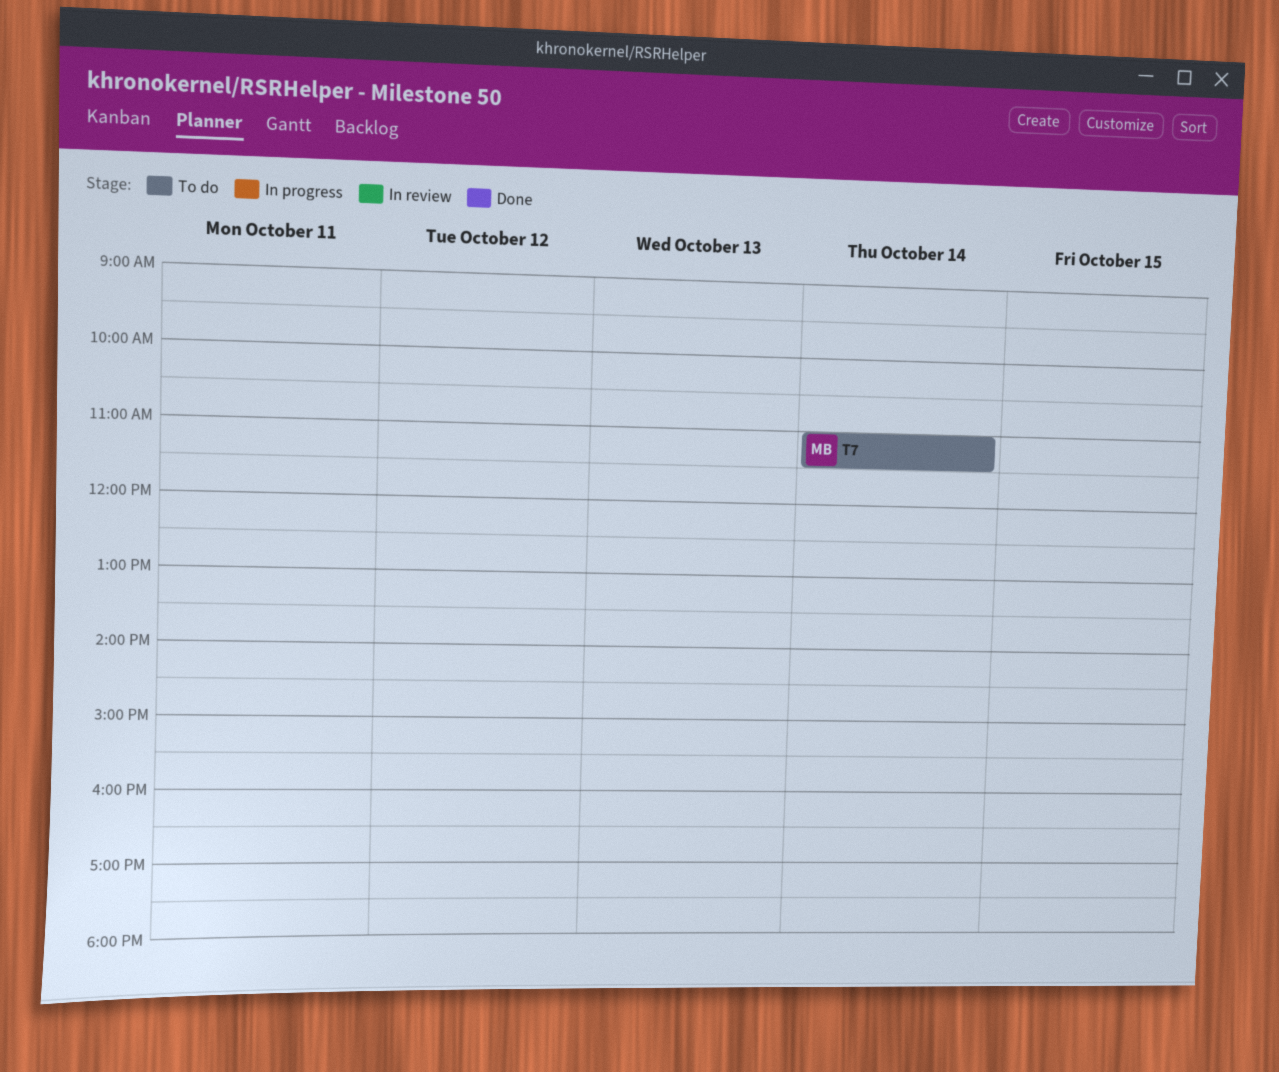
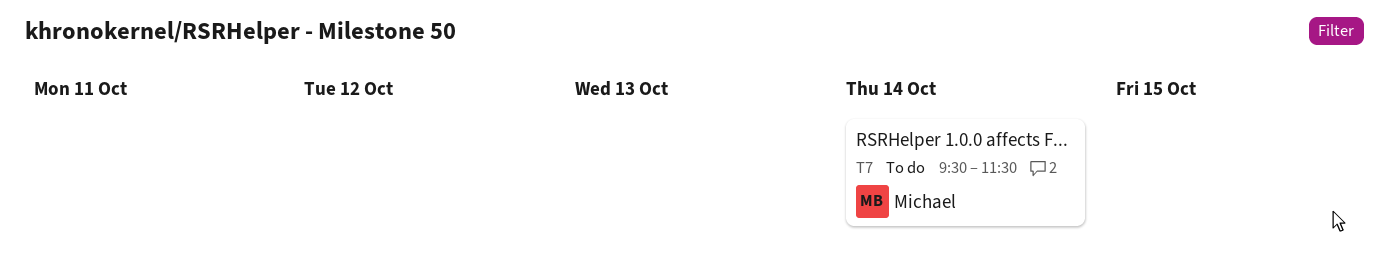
T7, begins: 11:00 -> 09:30

